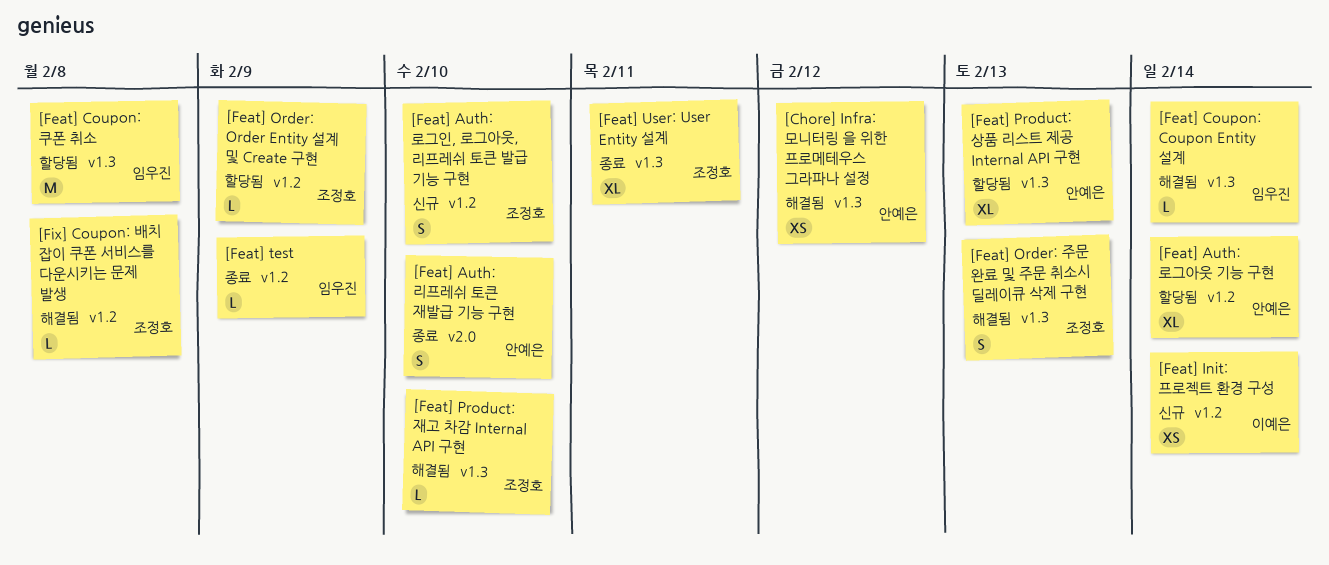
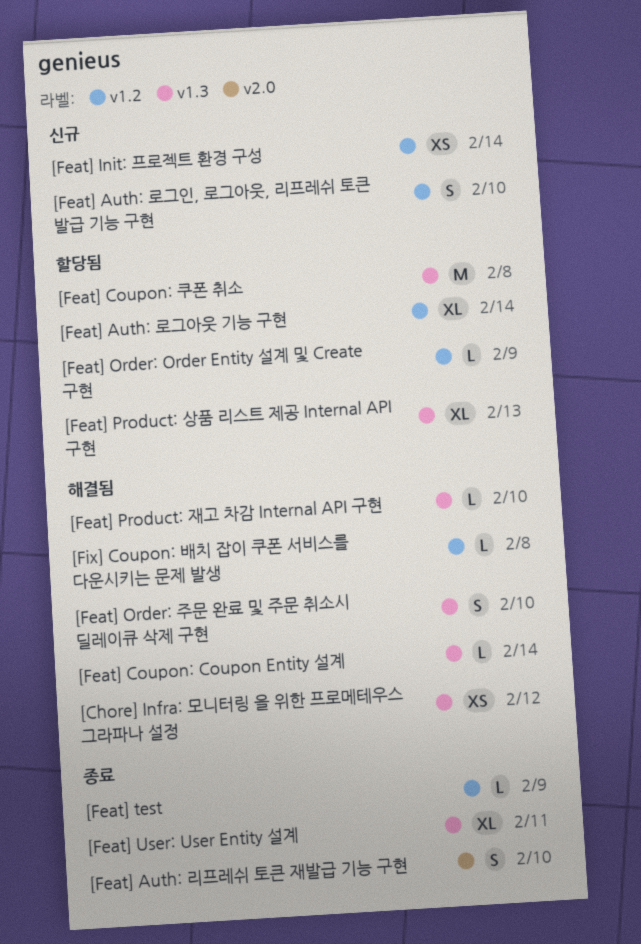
[Feat] Order: 주문 완료 및 주문 취소시 딜레이큐 삭제 구현, due: Feb 13 -> Feb 10

